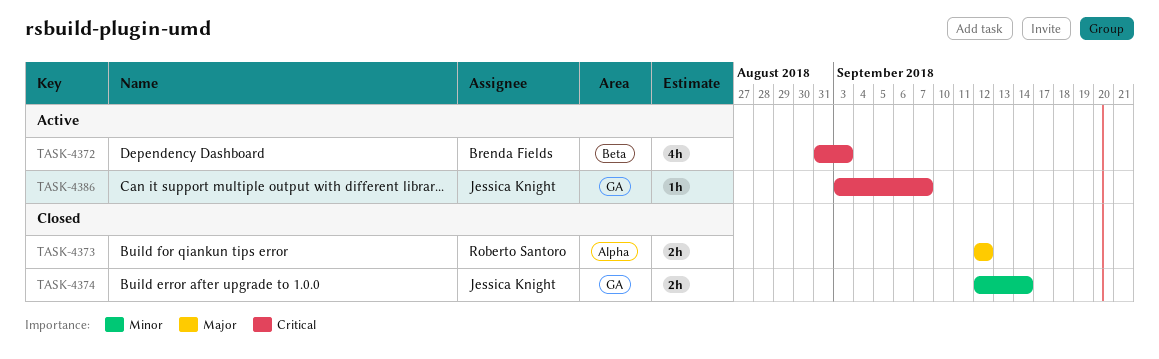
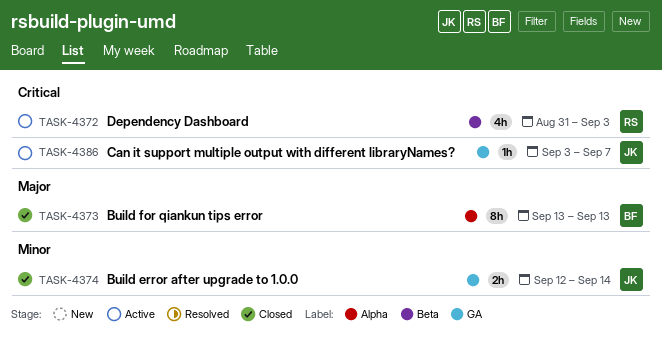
TASK-4372, owner: Brenda Fields -> Roberto Santoro
TASK-4373, owner: Roberto Santoro -> Brenda Fields
TASK-4373, estimate: 2h -> 8h
TASK-4373, start: Sep 12 -> Sep 13
TASK-4373, due: Sep 12 -> Sep 13

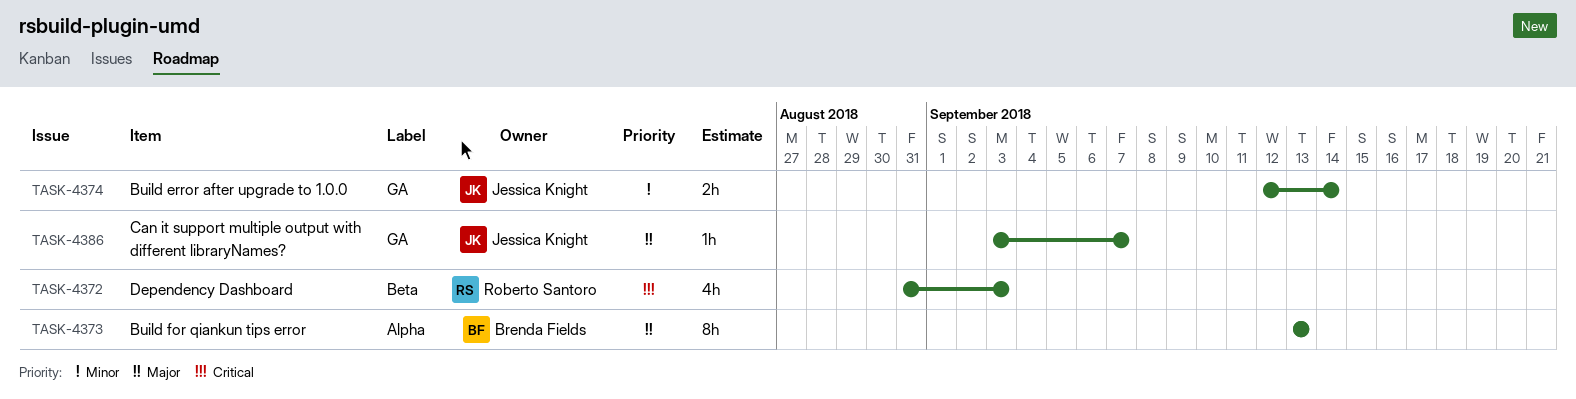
TASK-4386, priority: Critical -> Major

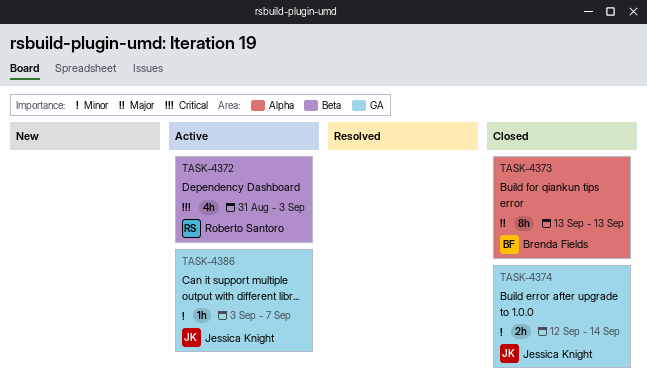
TASK-4386, priority: Major -> Minor

